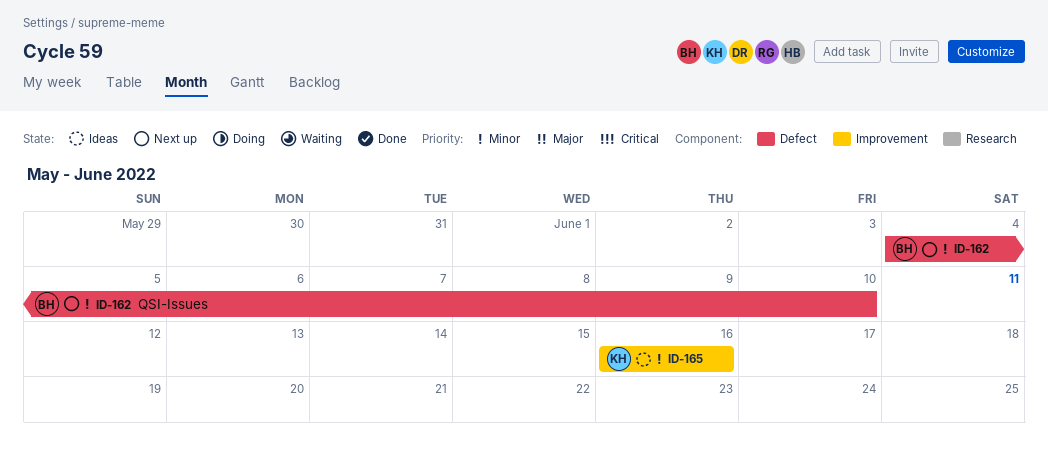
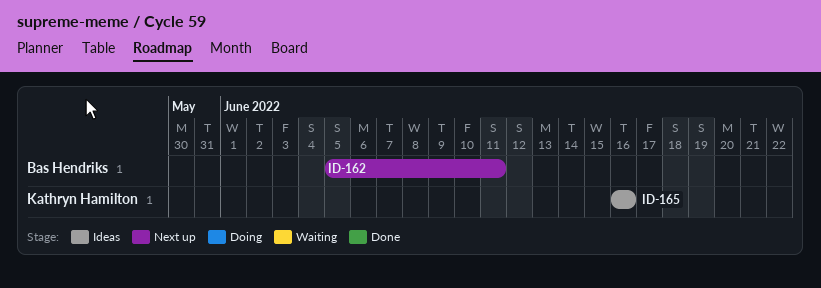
ID-162, start: Jun 4 -> Jun 5
ID-162, due: Jun 10 -> Jun 11

